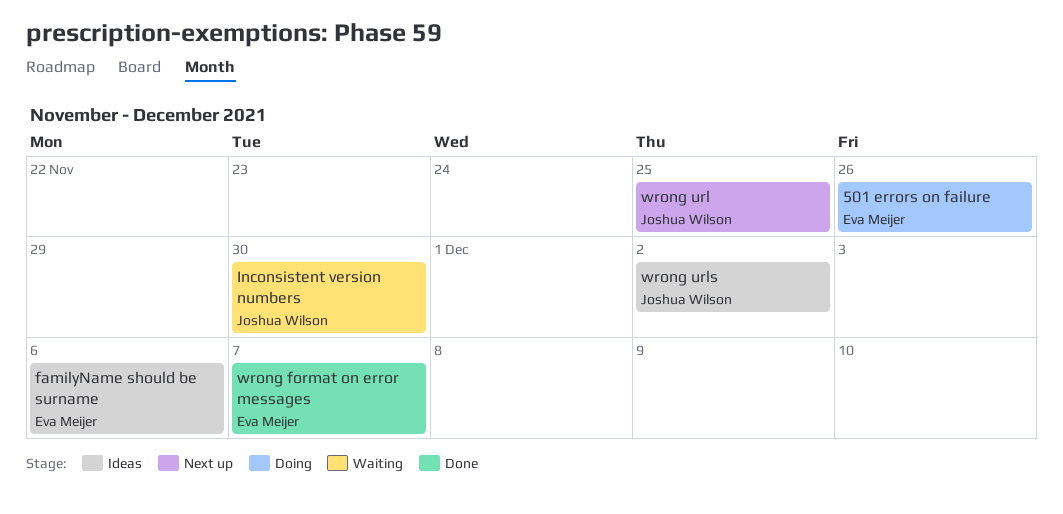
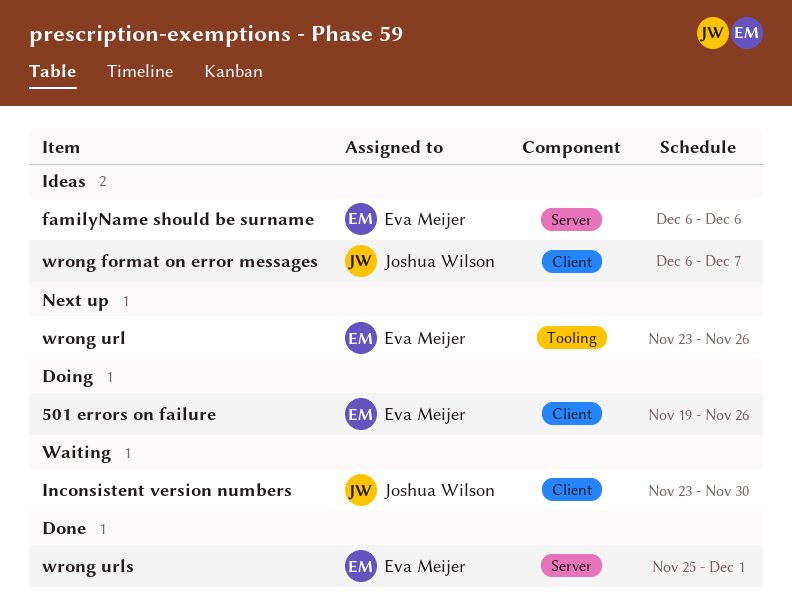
wrong format on error messages, status: Done -> Ideas
wrong format on error messages, owner: Eva Meijer -> Joshua Wilson
wrong url, owner: Joshua Wilson -> Eva Meijer
wrong url, due: Nov 25 -> Nov 26
wrong urls, status: Ideas -> Done
wrong urls, owner: Joshua Wilson -> Eva Meijer
wrong urls, due: Dec 2 -> Dec 1

